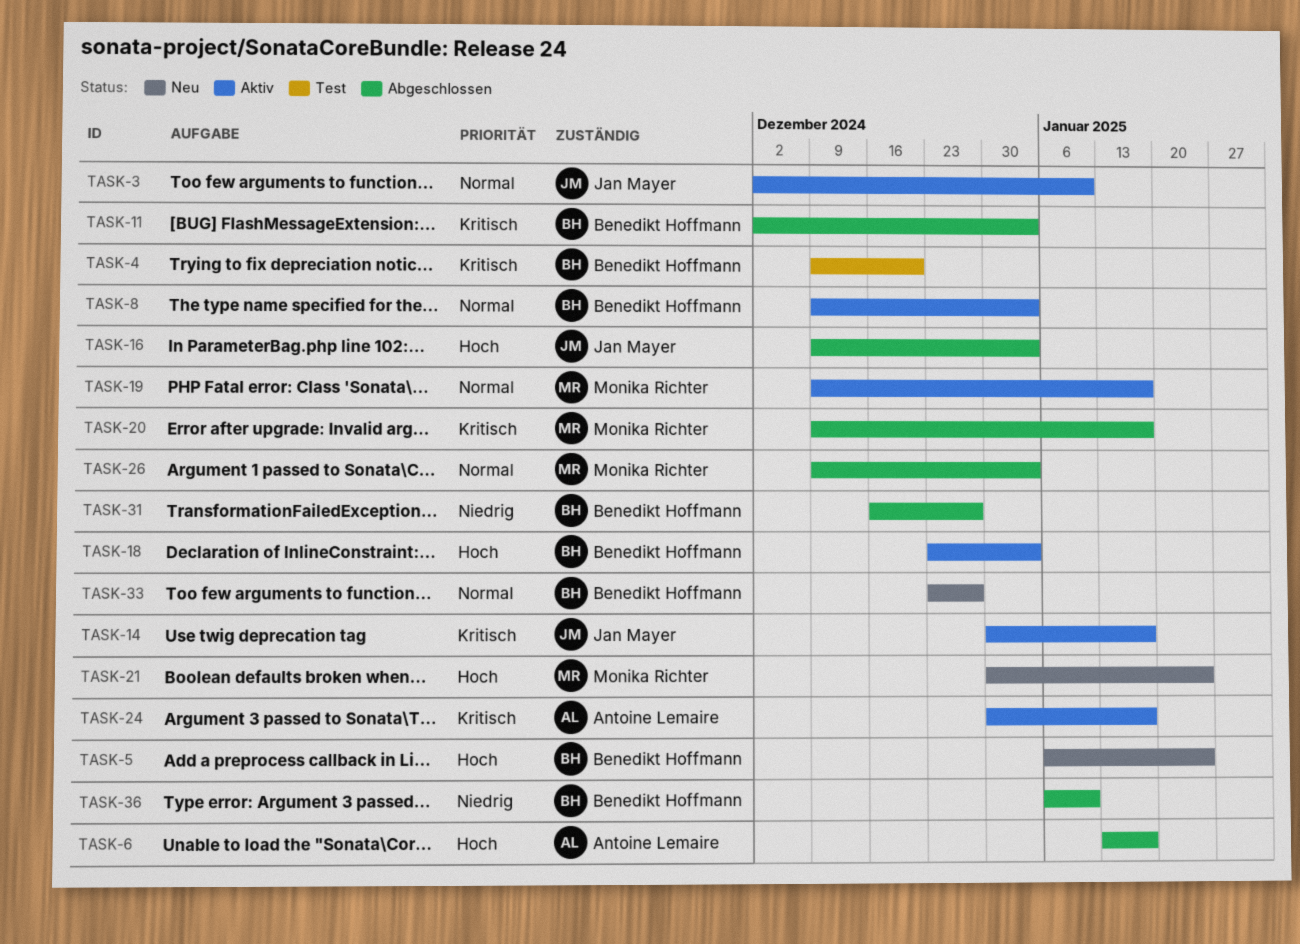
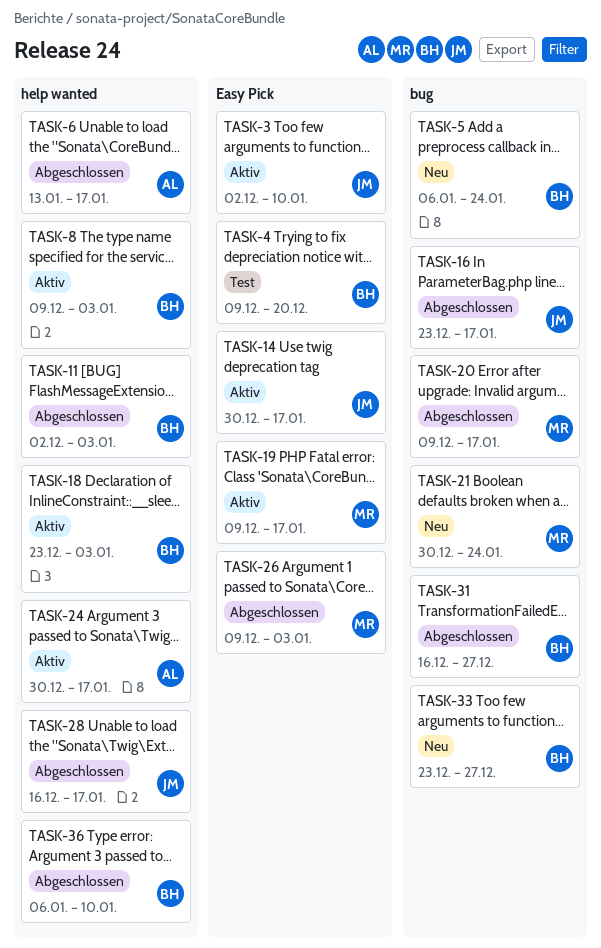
TASK-16, start: Dec 9 -> Dec 23
TASK-16, due: Jan 3 -> Jan 17
TASK-28: none -> present

